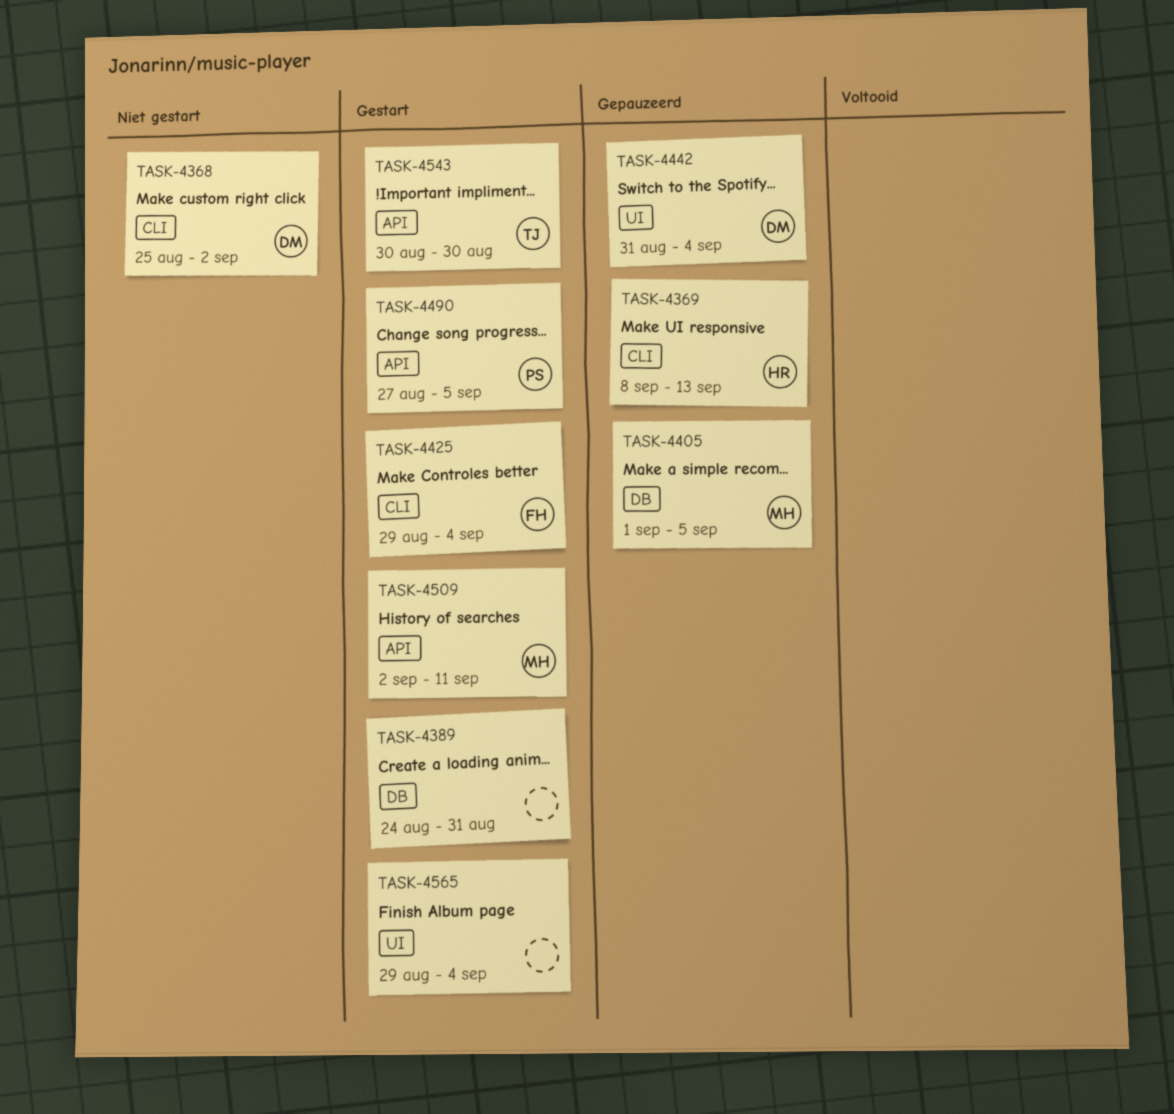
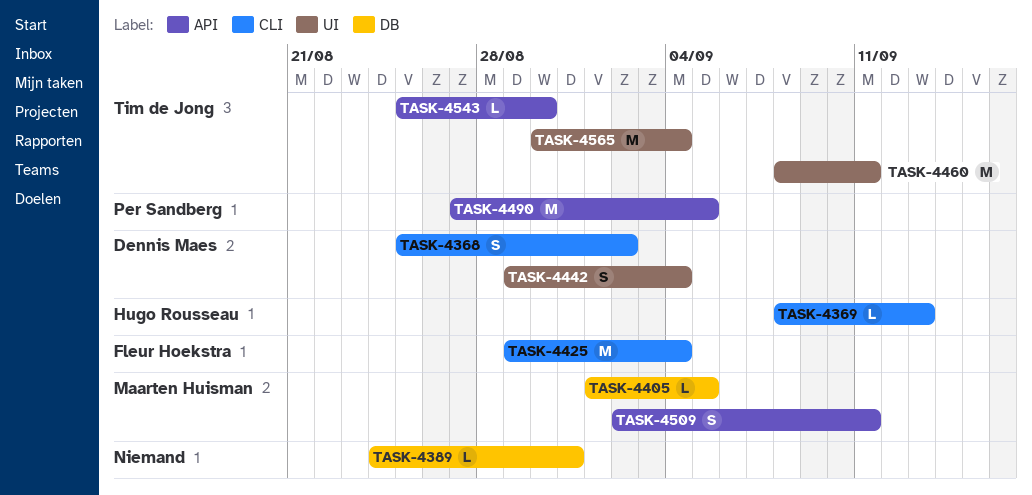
TASK-4442, start: Aug 31 -> Aug 29
TASK-4460: none -> present
TASK-4543, start: Aug 30 -> Aug 25
TASK-4565, owner: none -> Tim de Jong
TASK-4565, start: Aug 29 -> Aug 30

